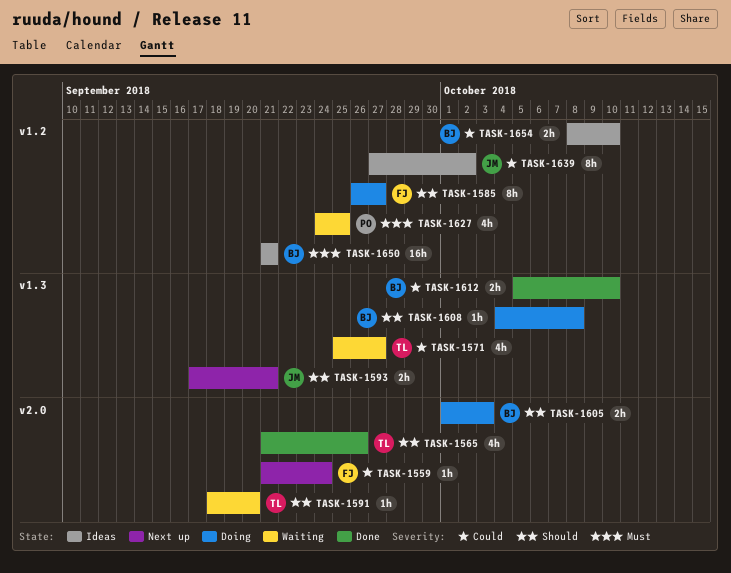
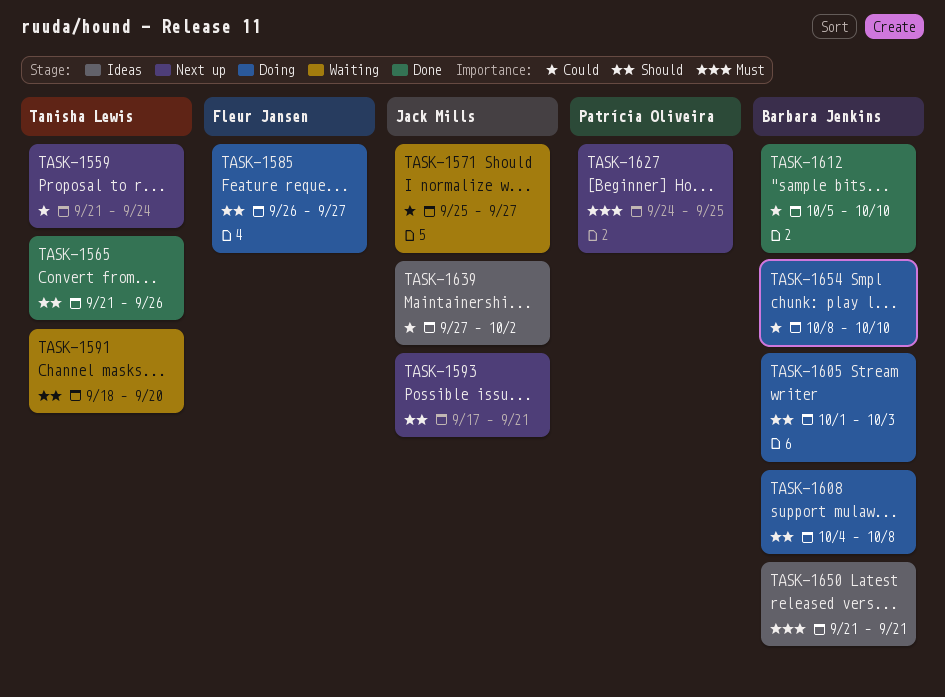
TASK-1559, owner: Fleur Jansen -> Tanisha Lewis
TASK-1571, owner: Tanisha Lewis -> Jack Mills
TASK-1627, status: Waiting -> Next up
TASK-1654, status: Ideas -> Doing

